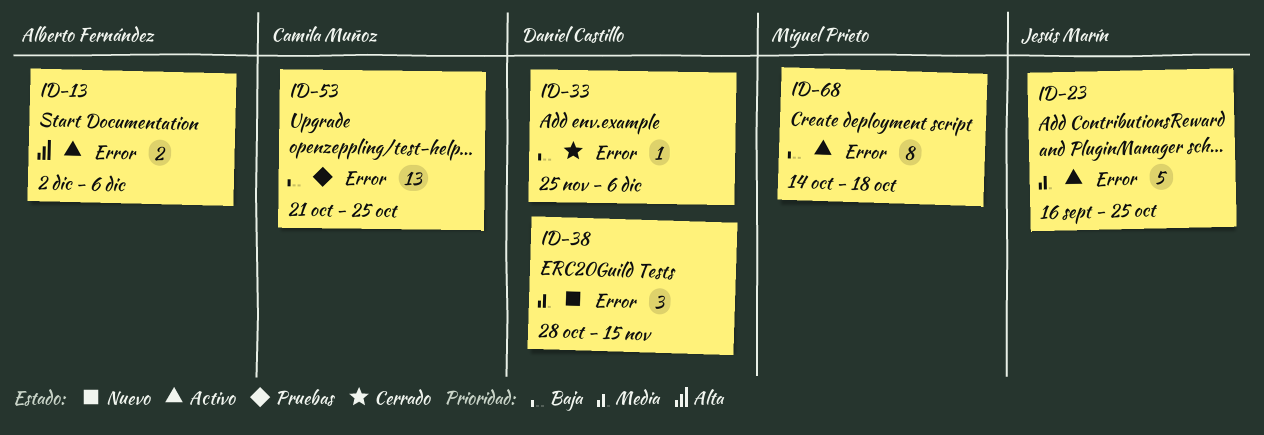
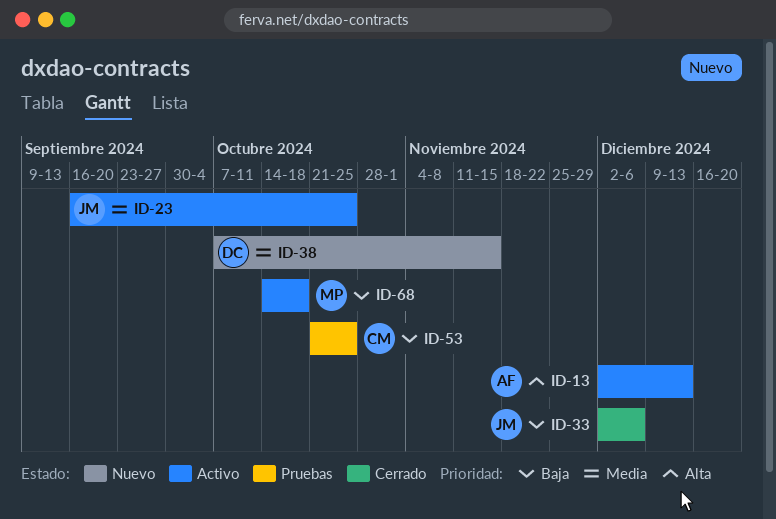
ID-13, due: Dec 6 -> Dec 13
ID-33, owner: Daniel Castillo -> Jesús Marín
ID-33, start: Nov 25 -> Dec 2
ID-38, start: Oct 28 -> Oct 7

